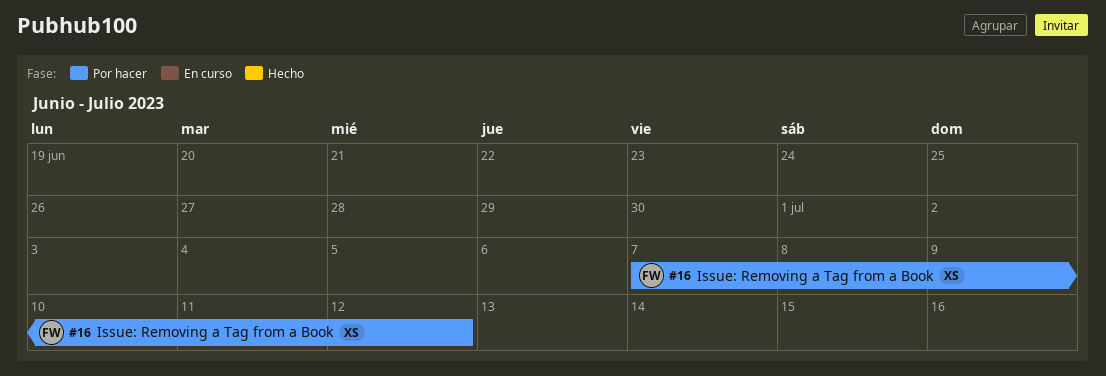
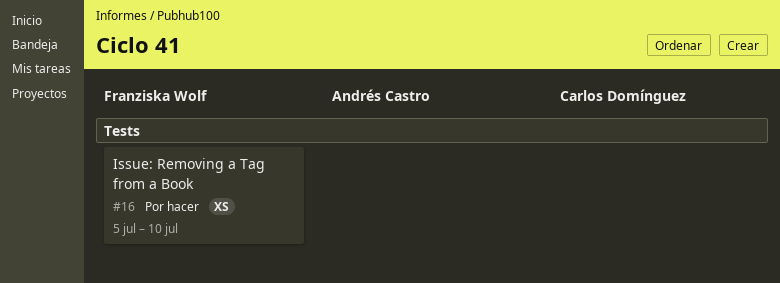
#16, start: Jul 7 -> Jul 5
#16, due: Jul 12 -> Jul 10

